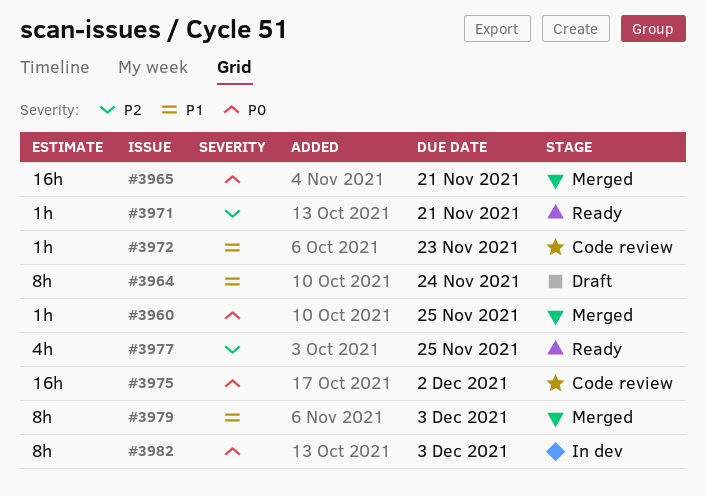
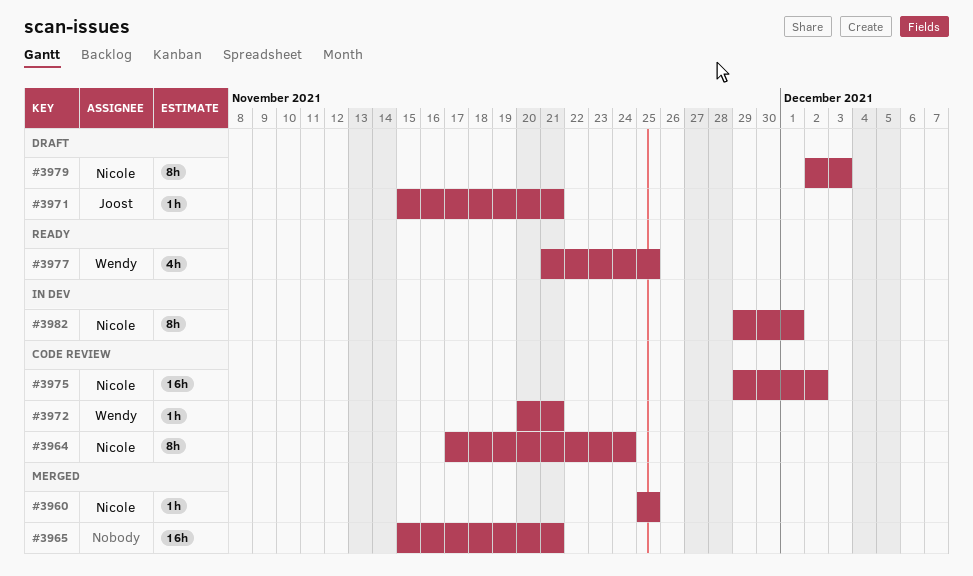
#3964, status: Draft -> Code review
#3971, status: Ready -> Draft
#3972, due: Nov 23 -> Nov 21
#3979, status: Merged -> Draft
#3982, due: Dec 3 -> Dec 1

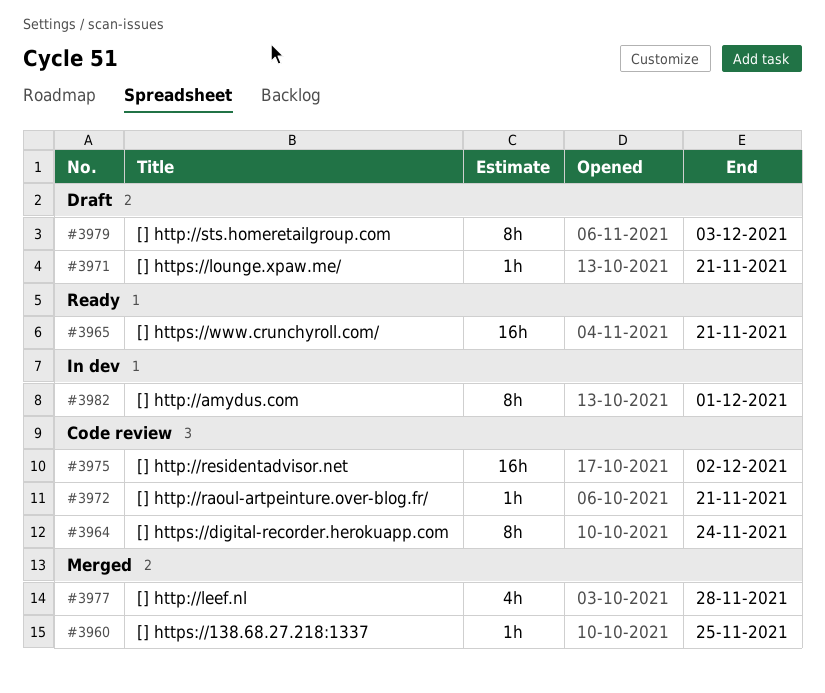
#3965, status: Merged -> Ready
#3977, status: Ready -> Merged
#3977, due: Nov 25 -> Nov 28

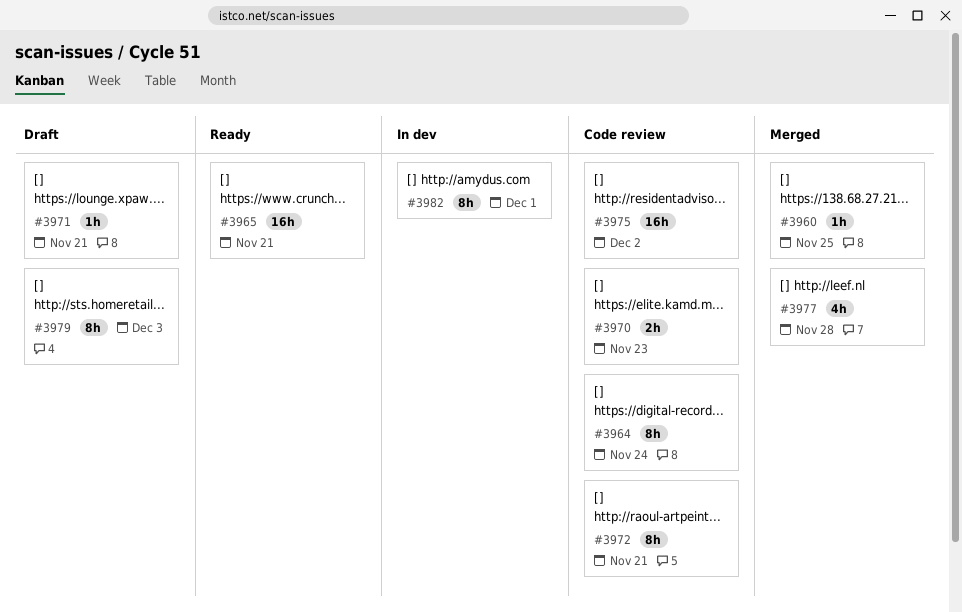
#3970: none -> present
#3972, estimate: 1h -> 8h

